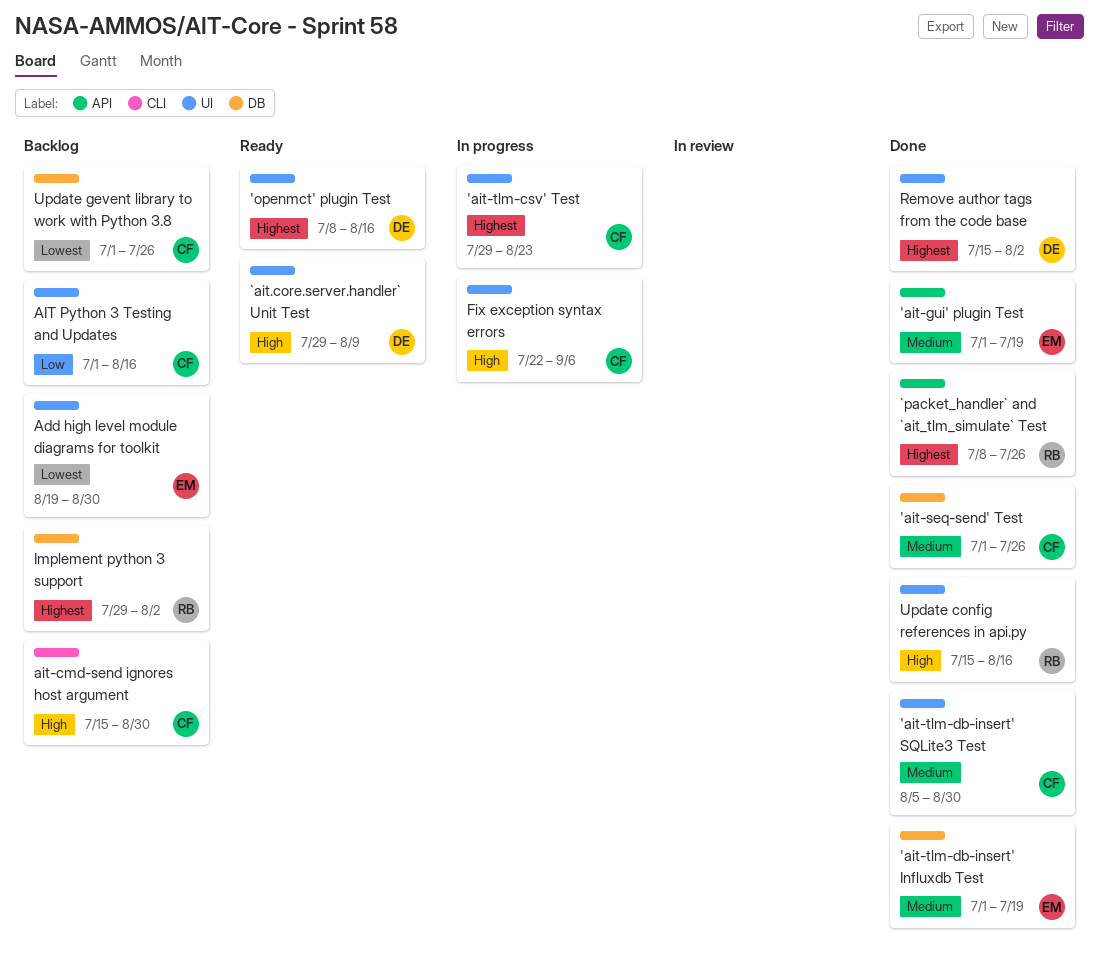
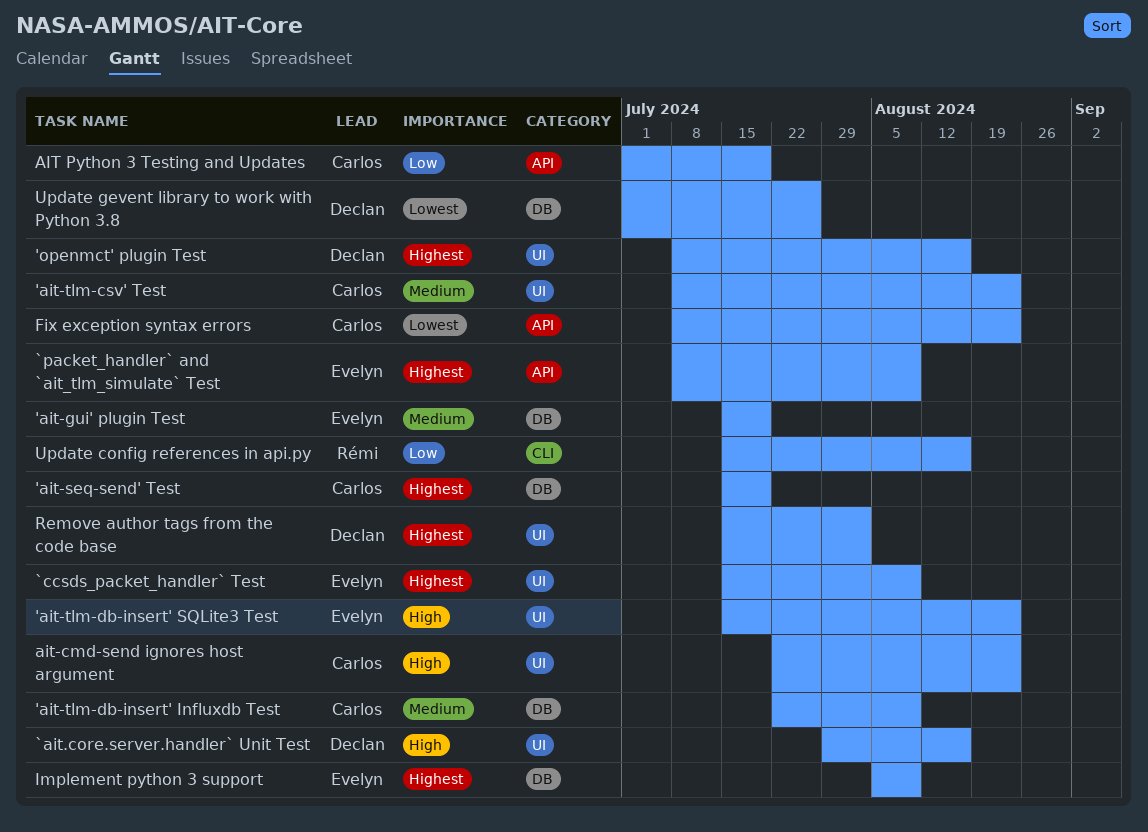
'ait-gui' plugin Test, label: API -> DB
'ait-gui' plugin Test, start: Jul 1 -> Jul 15
'ait-seq-send' Test, priority: Medium -> Highest
'ait-seq-send' Test, start: Jul 1 -> Jul 15
'ait-seq-send' Test, due: Jul 26 -> Jul 19
'ait-tlm-csv' Test, priority: Highest -> Medium
'ait-tlm-csv' Test, start: Jul 29 -> Jul 8
'ait-tlm-db-insert' Influxdb Test, owner: Evelyn -> Carlos
'ait-tlm-db-insert' Influxdb Test, start: Jul 1 -> Jul 22
'ait-tlm-db-insert' Influxdb Test, due: Jul 19 -> Aug 9
'ait-tlm-db-insert' SQLite3 Test, owner: Carlos -> Evelyn
'ait-tlm-db-insert' SQLite3 Test, priority: Medium -> High
'ait-tlm-db-insert' SQLite3 Test, start: Aug 5 -> Jul 15
'ait-tlm-db-insert' SQLite3 Test, due: Aug 30 -> Aug 23
`ait.core.server.handler` Unit Test, due: Aug 9 -> Aug 16
`ccsds_packet_handler` Test: none -> present
`packet_handler` and `ait_tlm_simulate` Test, owner: Rémi -> Evelyn
`packet_handler` and `ait_tlm_simulate` Test, due: Jul 26 -> Aug 9
Add high level module diagrams for toolkit: present -> none
AIT Python 3 Testing and Updates, label: UI -> API
AIT Python 3 Testing and Updates, due: Aug 16 -> Jul 19
ait-cmd-send ignores host argument, label: CLI -> UI
ait-cmd-send ignores host argument, start: Jul 15 -> Jul 22
ait-cmd-send ignores host argument, due: Aug 30 -> Aug 23
Fix exception syntax errors, priority: High -> Lowest
Fix exception syntax errors, label: UI -> API
Fix exception syntax errors, start: Jul 22 -> Jul 8
Fix exception syntax errors, due: Sep 6 -> Aug 23
Implement python 3 support, owner: Rémi -> Evelyn
Implement python 3 support, start: Jul 29 -> Aug 5
Implement python 3 support, due: Aug 2 -> Aug 9
Update config references in api.py, priority: High -> Low
Update config references in api.py, label: UI -> CLI
Update gevent library to work with Python 3.8, owner: Carlos -> Declan

